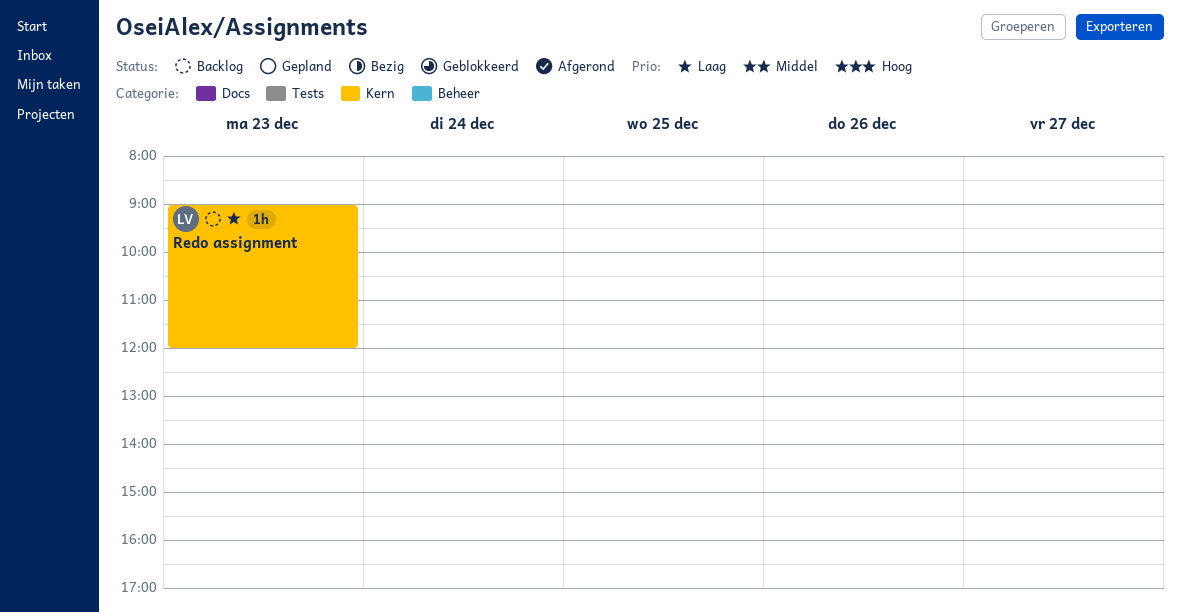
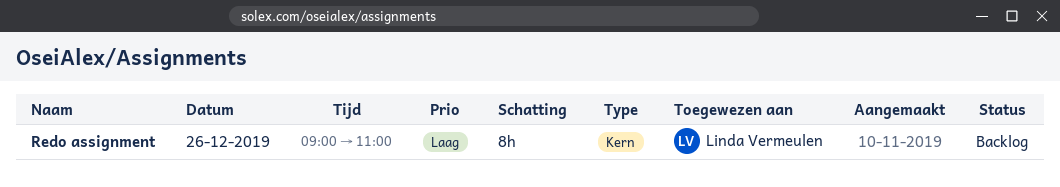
Redo assignment, estimate: 1h -> 8h
Redo assignment, day: Dec 23 -> Dec 26
Redo assignment, ends: 12:00 -> 11:00

